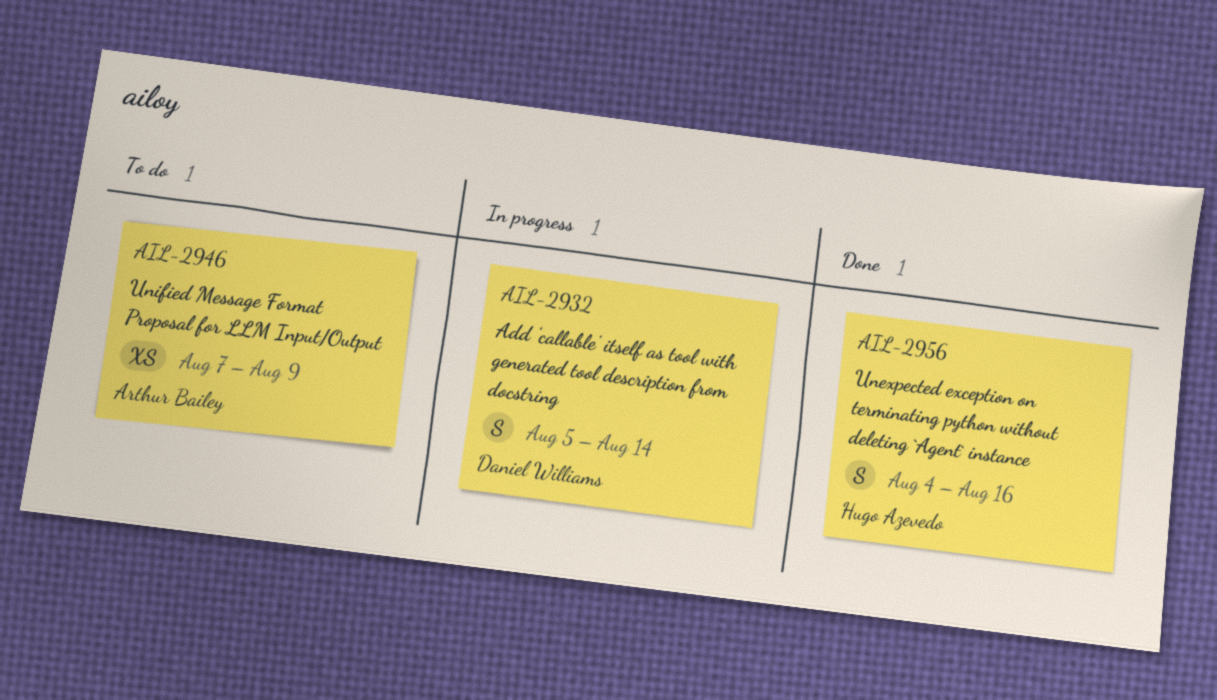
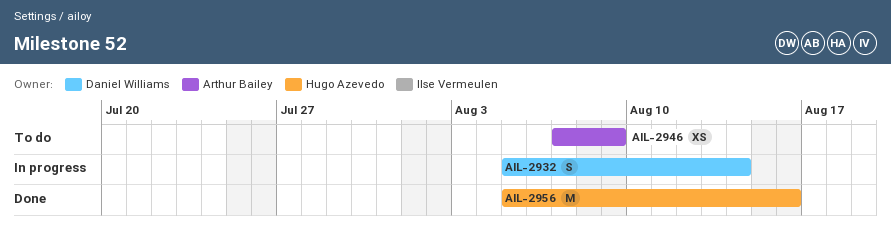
AIL-2956, estimate: S -> M
AIL-2956, start: Aug 4 -> Aug 5

